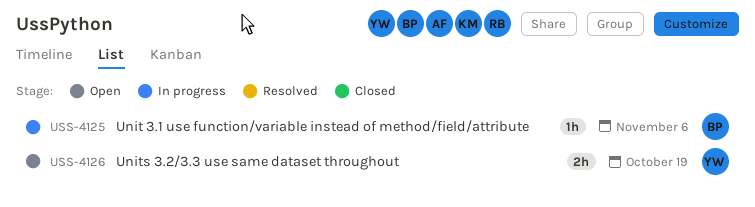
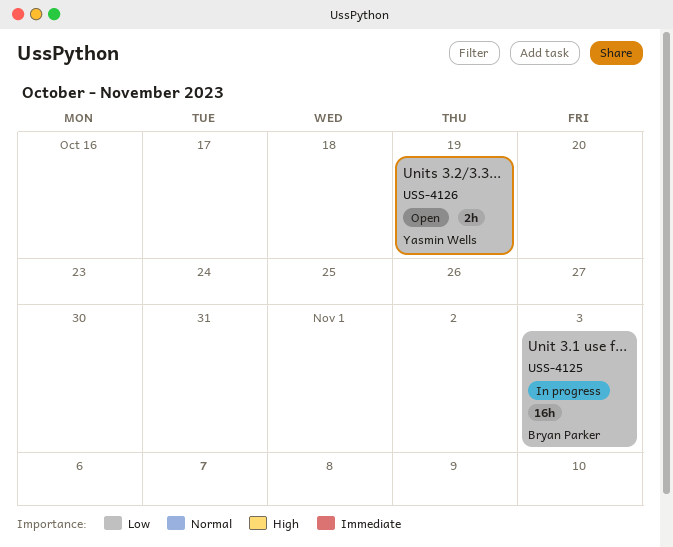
USS-4125, estimate: 1h -> 16h
USS-4125, due: Nov 6 -> Nov 3

